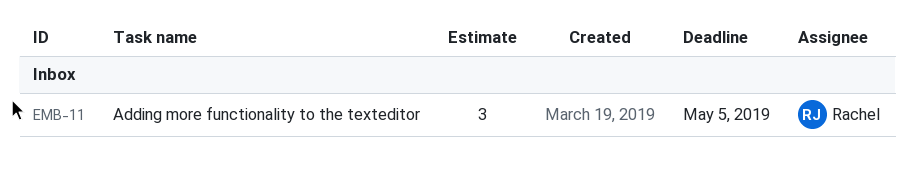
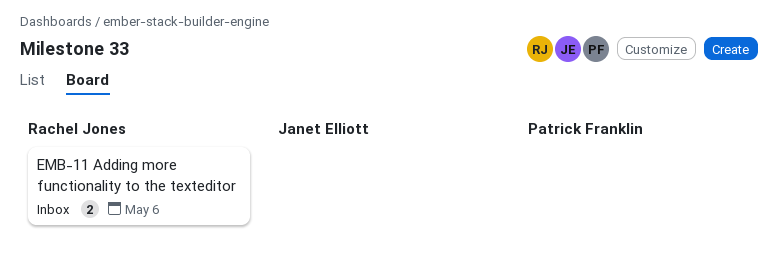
EMB-11, estimate: 3 -> 2
EMB-11, due: May 5 -> May 6

